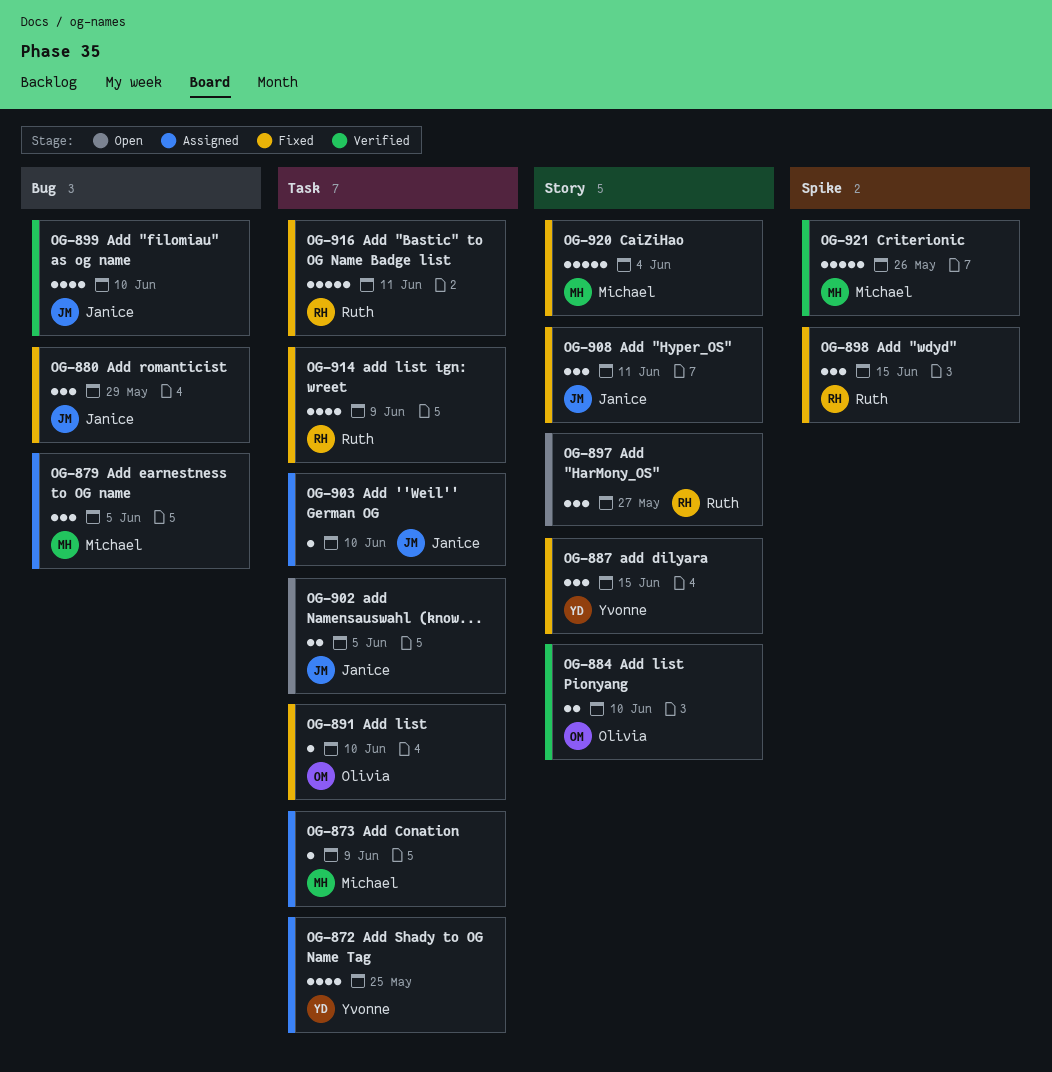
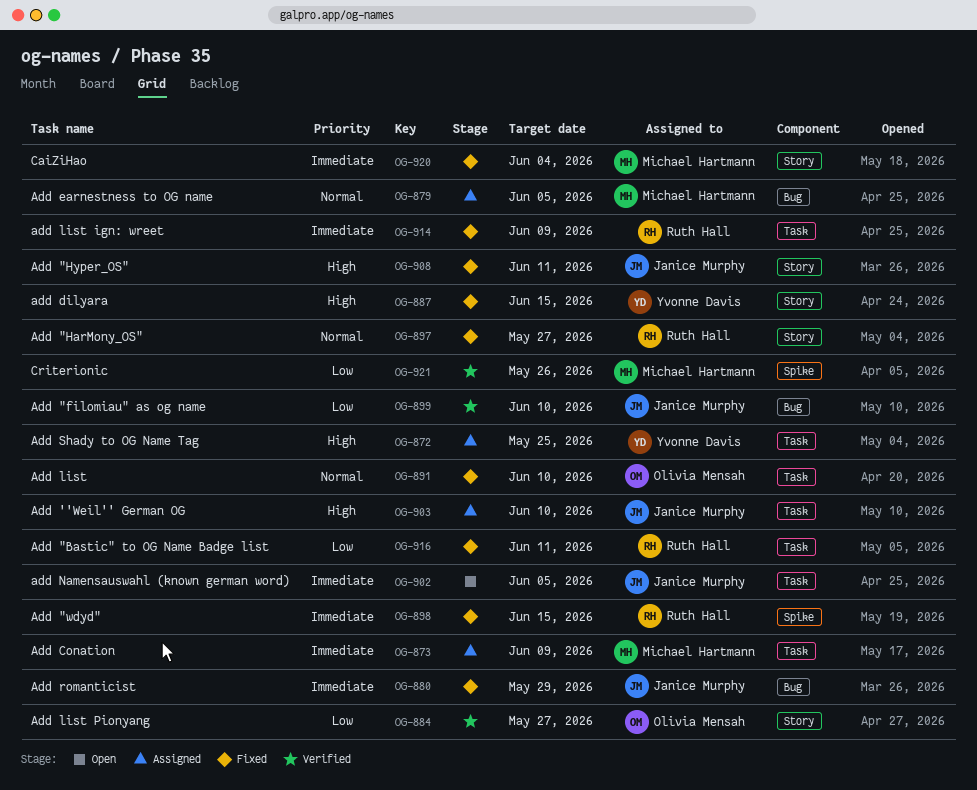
OG-884, due: Jun 10 -> May 27
OG-897, status: Open -> Fixed

